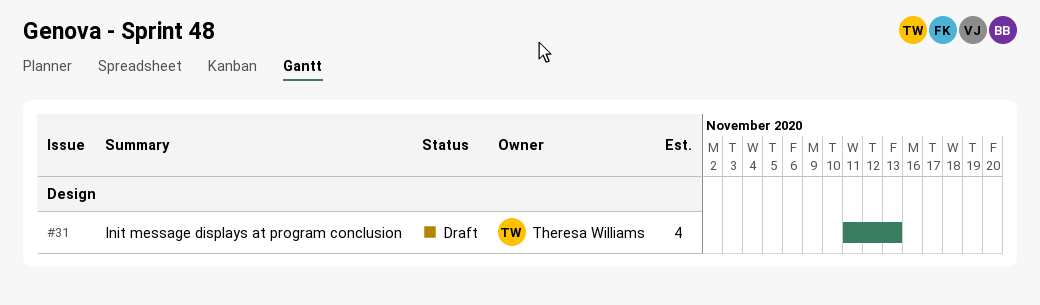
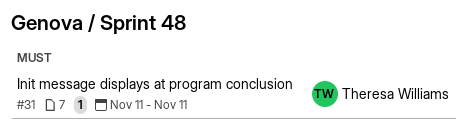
#31, estimate: 4 -> 1
#31, due: Nov 13 -> Nov 11

